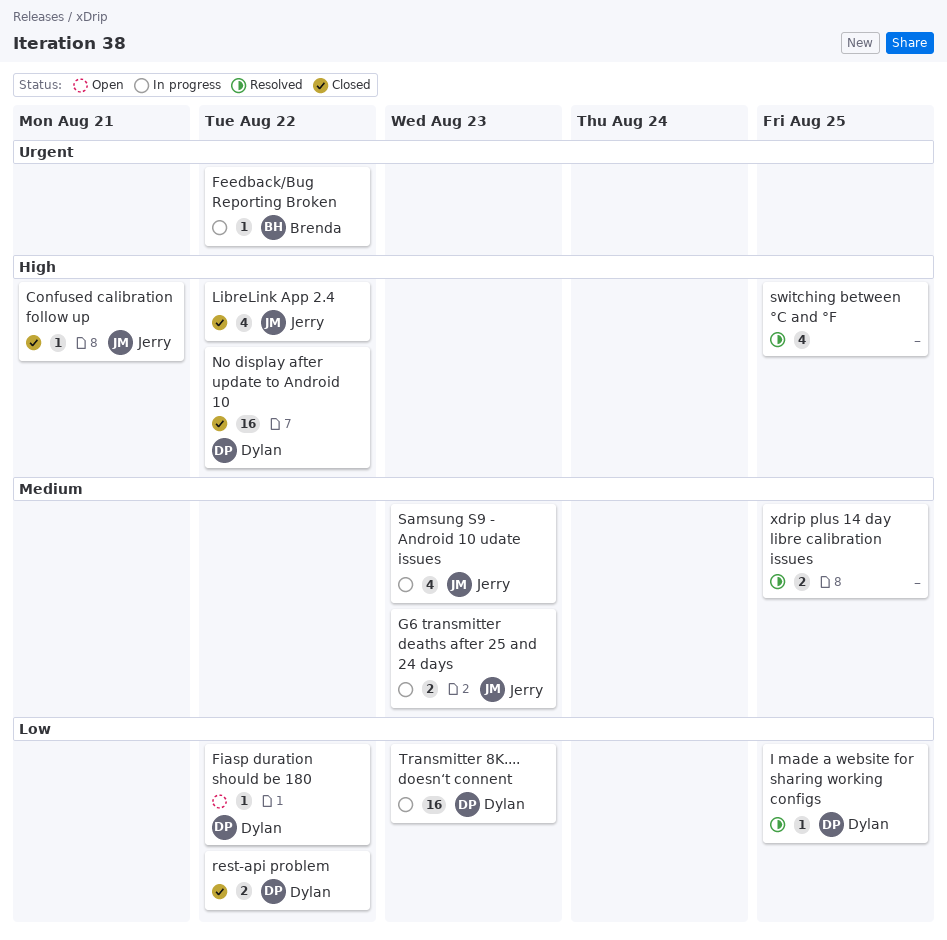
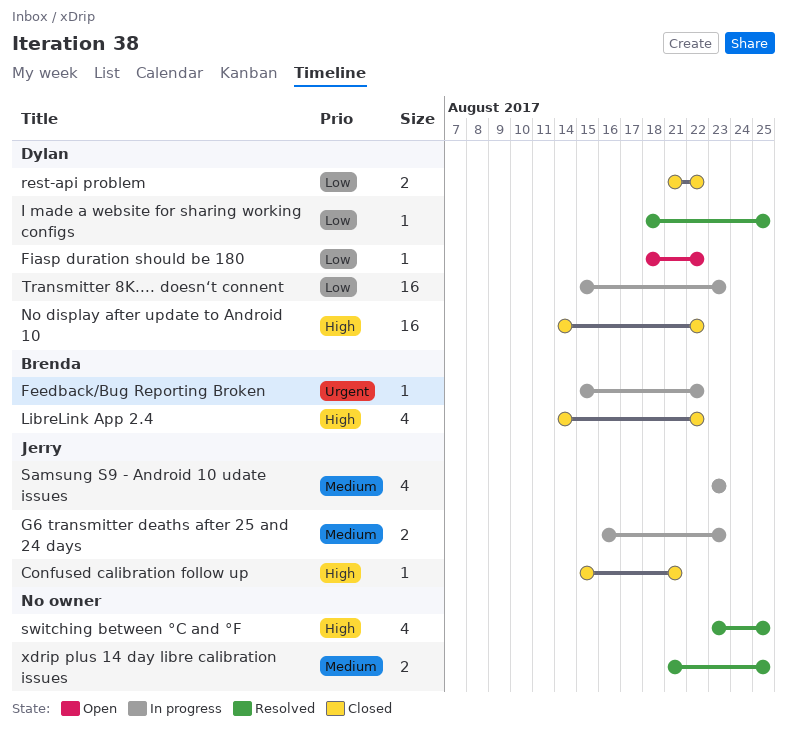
LibreLink App 2.4, owner: Jerry -> Brenda

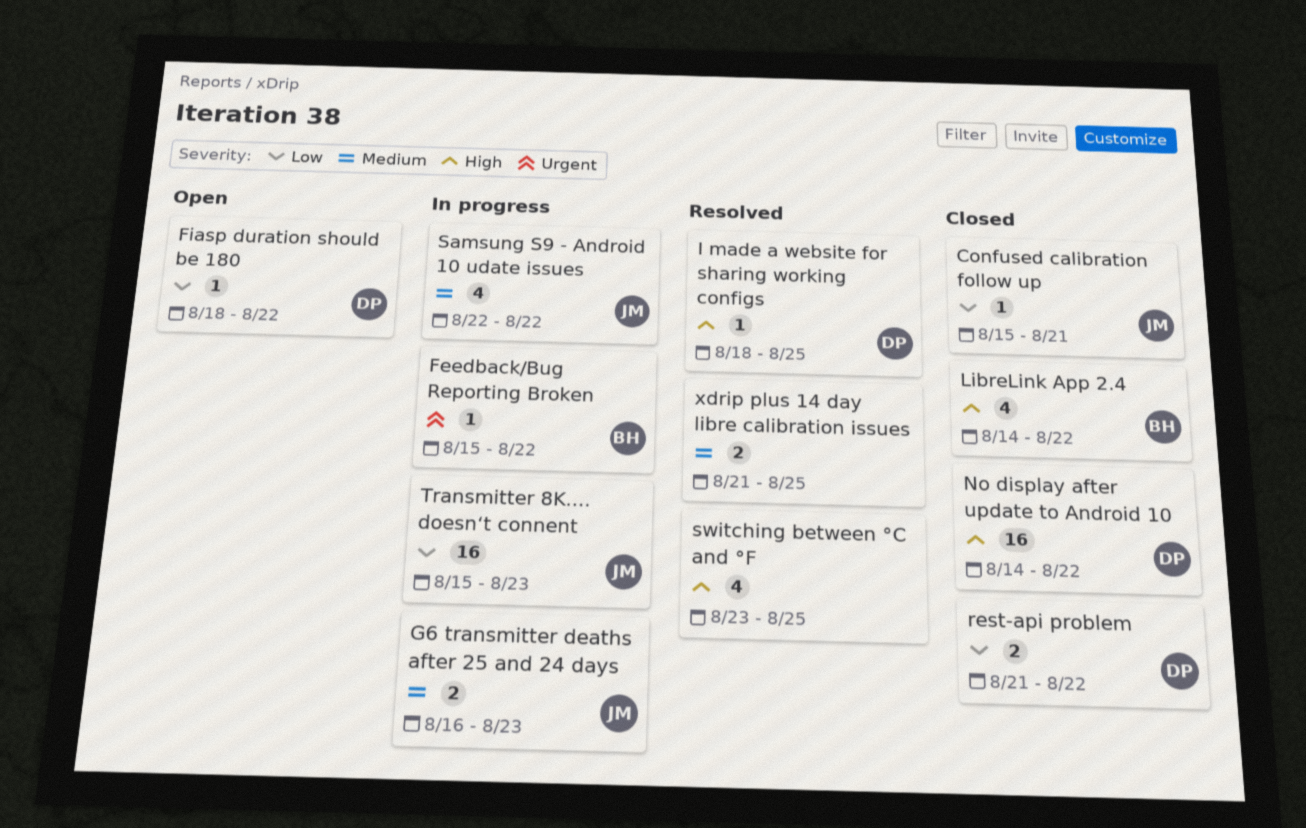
Confused calibration follow up, priority: High -> Low
I made a website for sharing working configs, priority: Low -> High
Samsung S9 - Android 10 udate issues, start: Aug 23 -> Aug 22
Samsung S9 - Android 10 udate issues, due: Aug 23 -> Aug 22
Transmitter 8K.... doesn‘t connent, owner: Dylan -> Jerry

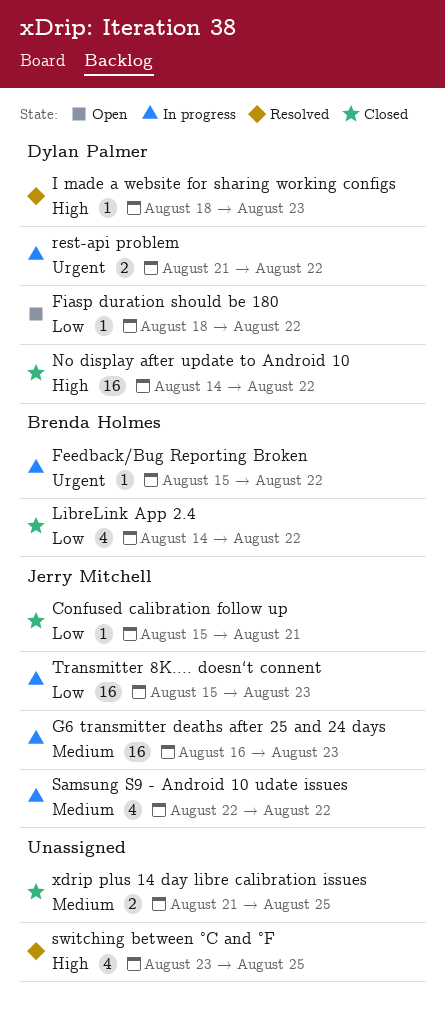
G6 transmitter deaths after 25 and 24 days, estimate: 2 -> 16
I made a website for sharing working configs, due: Aug 25 -> Aug 23
LibreLink App 2.4, priority: High -> Low
rest-api problem, status: Closed -> In progress
rest-api problem, priority: Low -> Urgent
xdrip plus 14 day libre calibration issues, status: Resolved -> Closed

